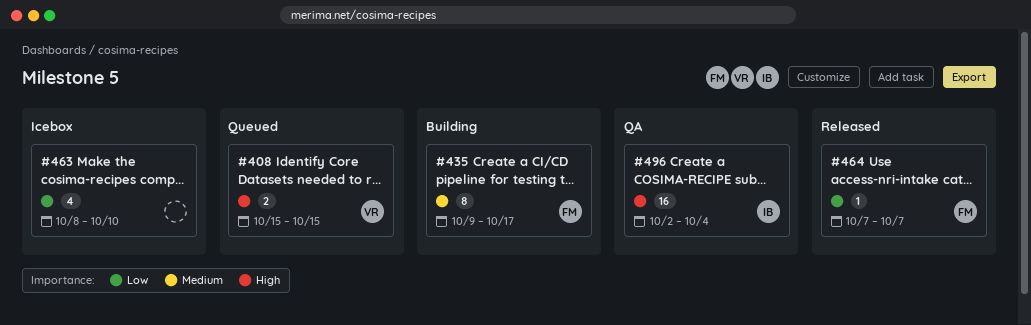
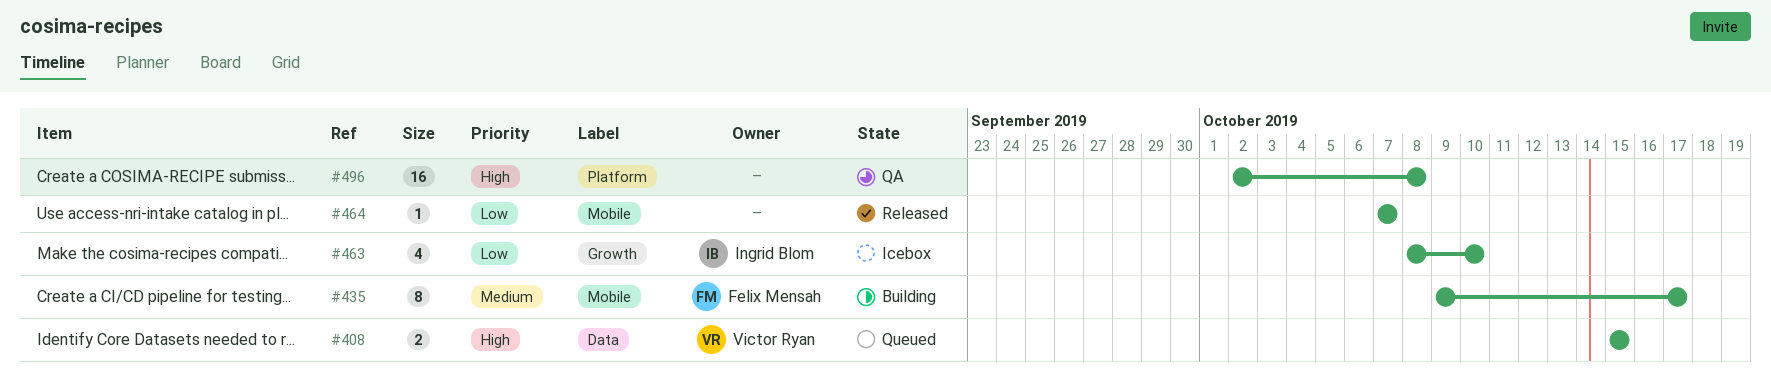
#463, owner: none -> Ingrid Blom
#464, owner: Felix Mensah -> none
#496, owner: Ingrid Blom -> none
#496, due: Oct 4 -> Oct 8

